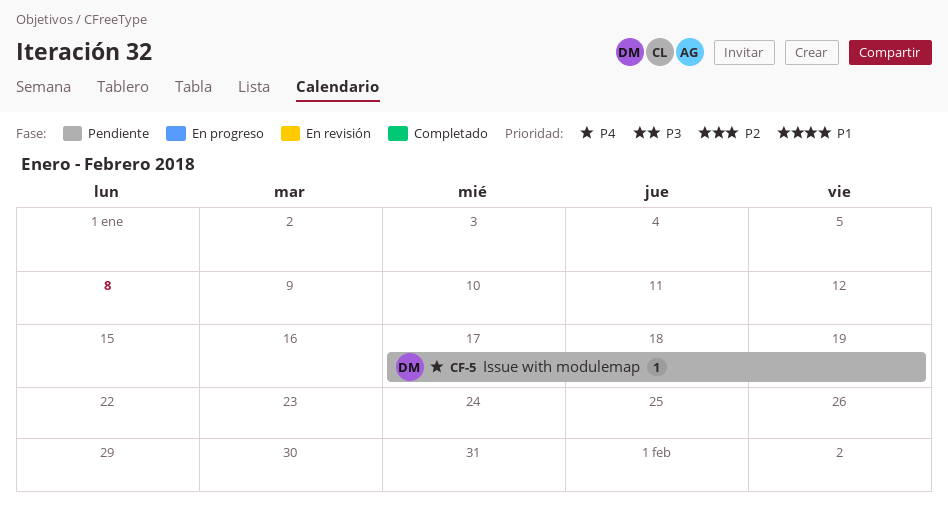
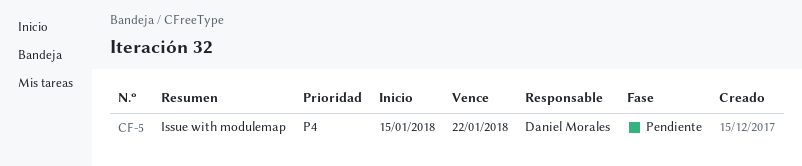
CF-5, start: Jan 17 -> Jan 15
CF-5, due: Jan 19 -> Jan 22

